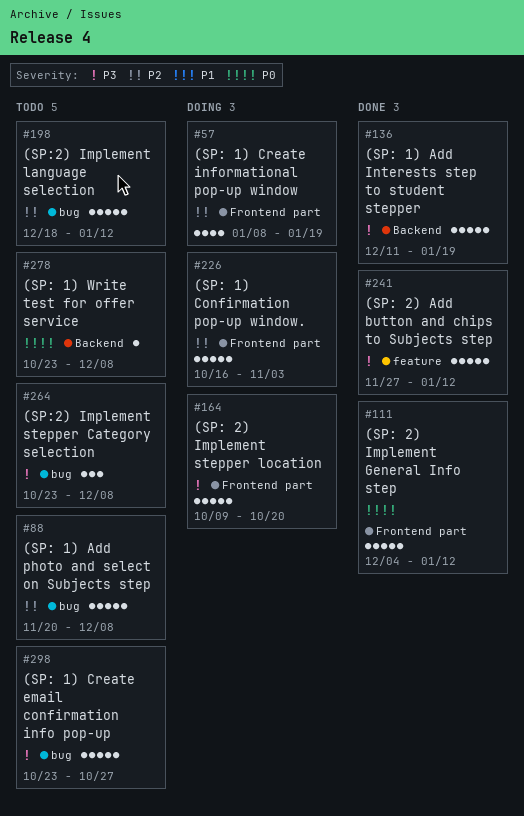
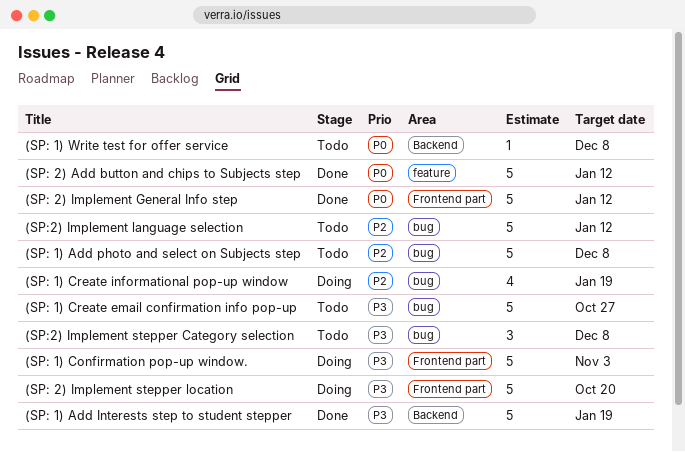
(SP: 1) Confirmation pop-up window., priority: P2 -> P3
(SP: 1) Create informational pop-up window, label: Frontend part -> bug
(SP: 2) Add button and chips to Subjects step, priority: P3 -> P0

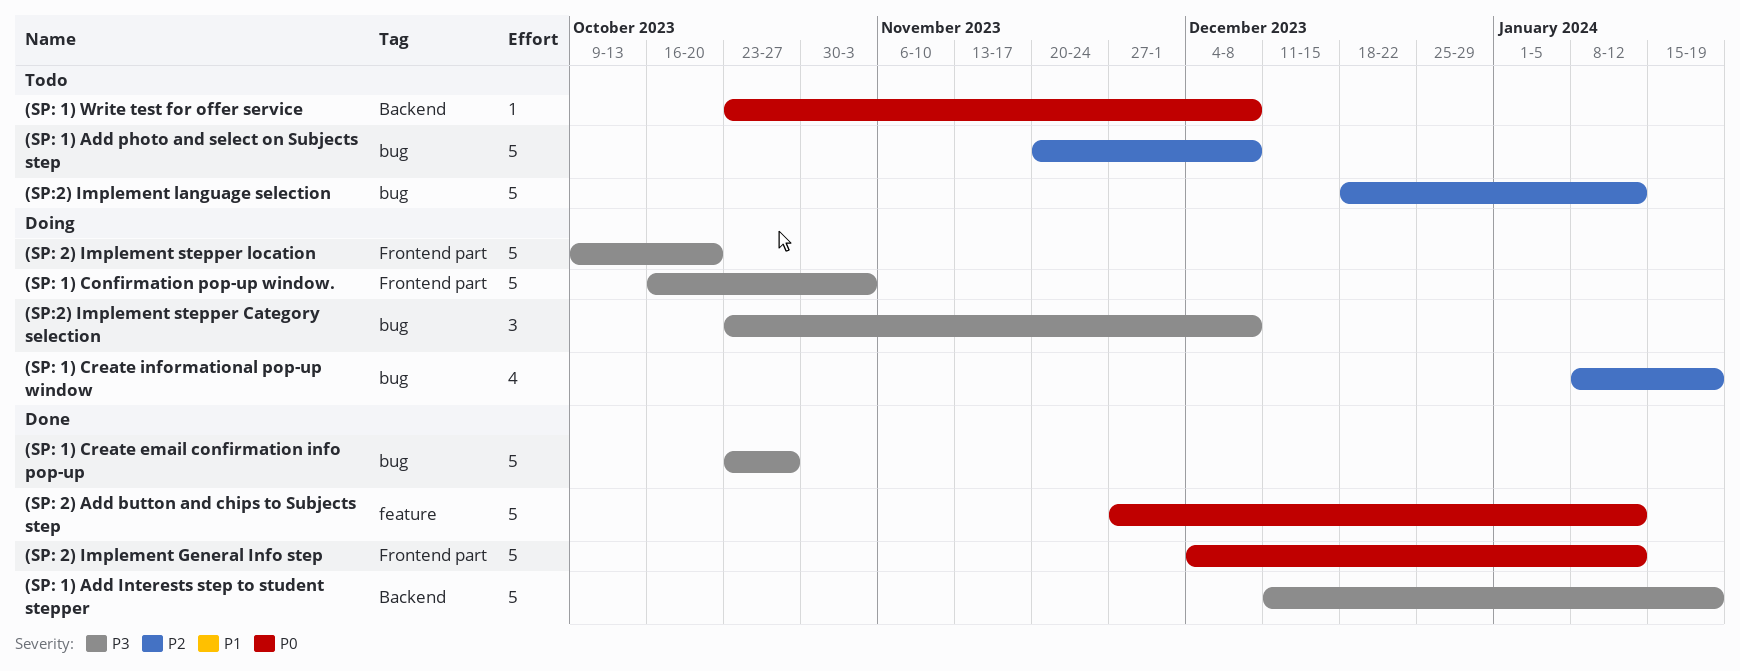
(SP: 1) Create email confirmation info pop-up, status: Todo -> Done
(SP:2) Implement stepper Category selection, status: Todo -> Doing

